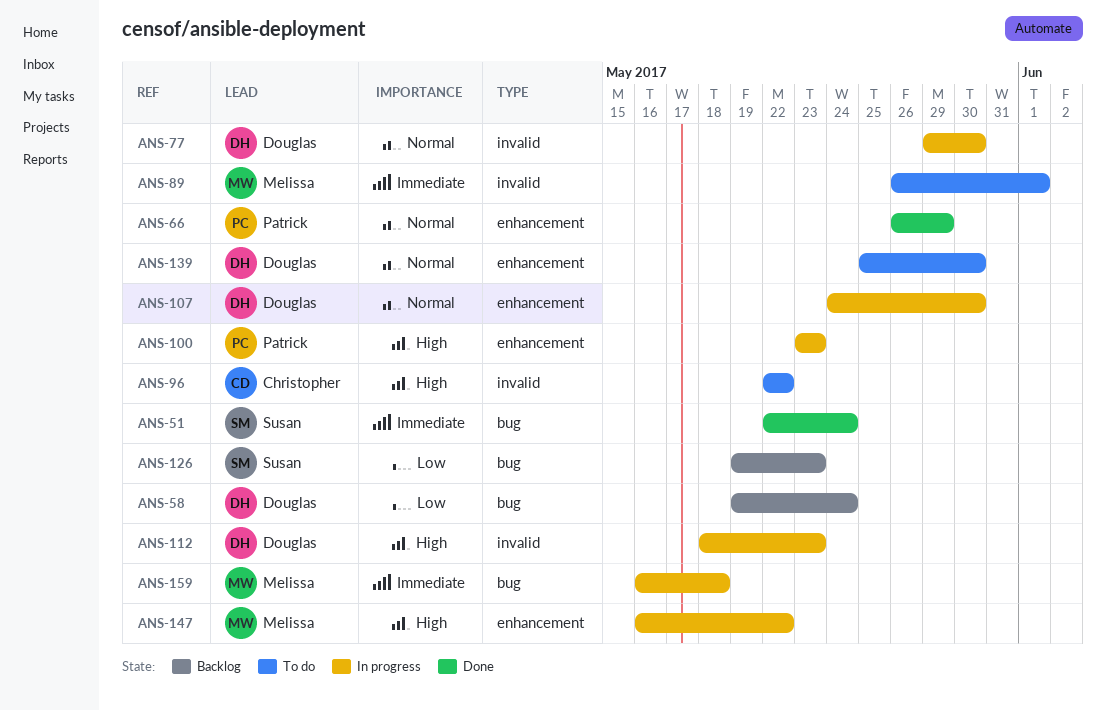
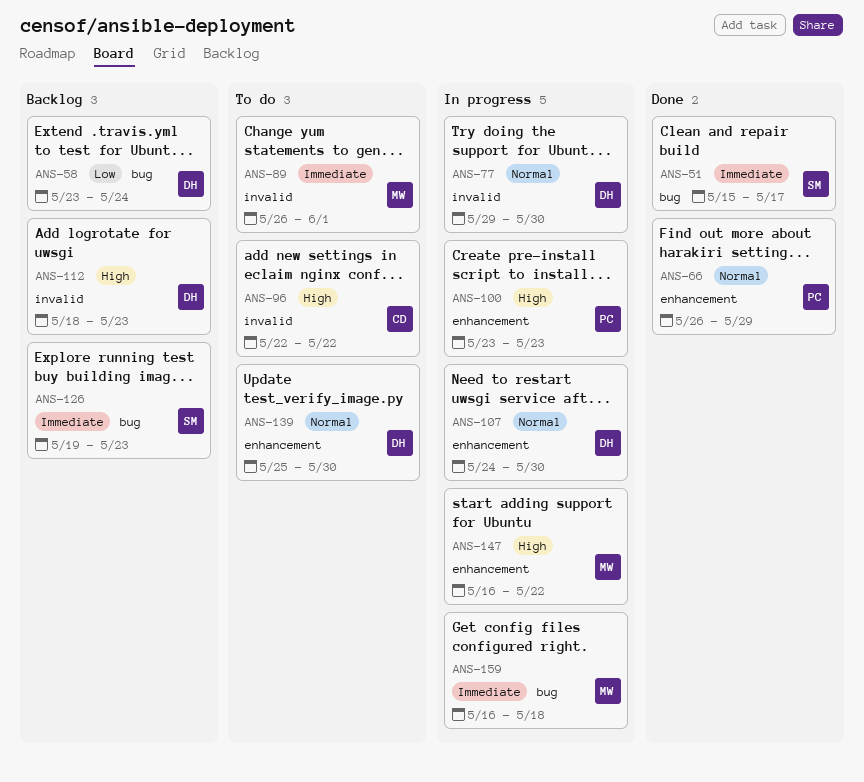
ANS-51, start: May 22 -> May 15
ANS-51, due: May 24 -> May 17
ANS-58, start: May 19 -> May 23
ANS-112, status: In progress -> Backlog
ANS-126, priority: Low -> Immediate

